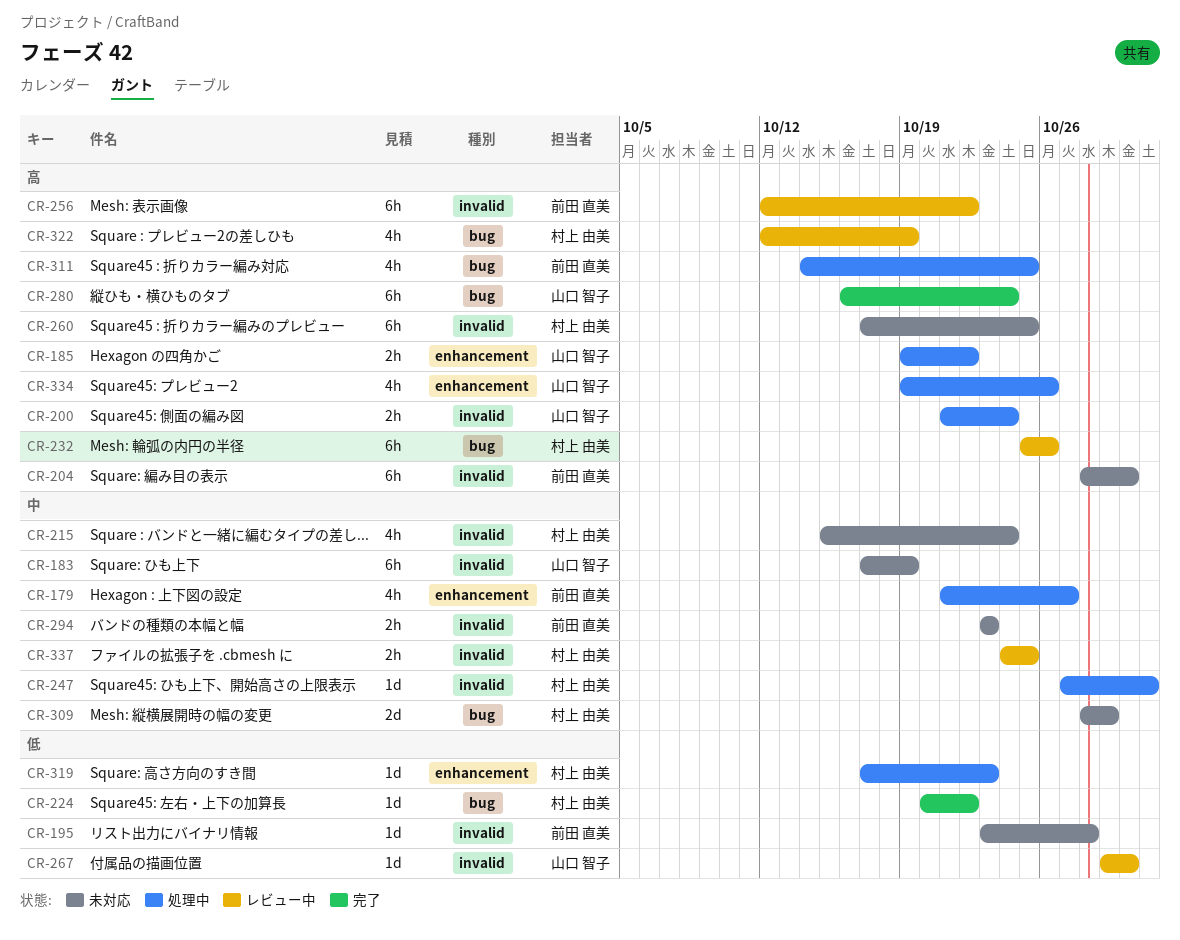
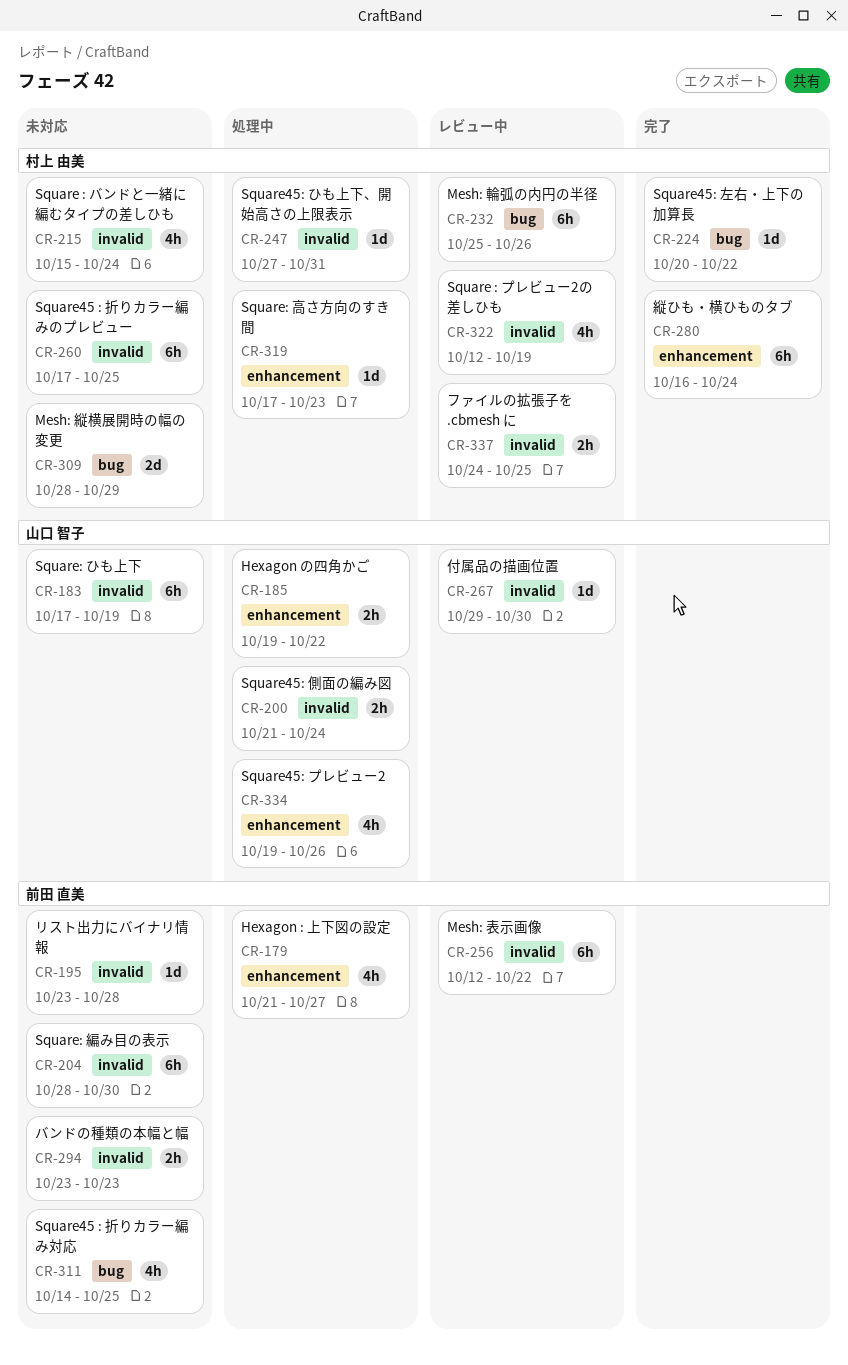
CR-280, owner: 山口 智子 -> 村上 由美
CR-280, label: bug -> enhancement
CR-311, status: 処理中 -> 未対応
CR-322, label: bug -> invalid

